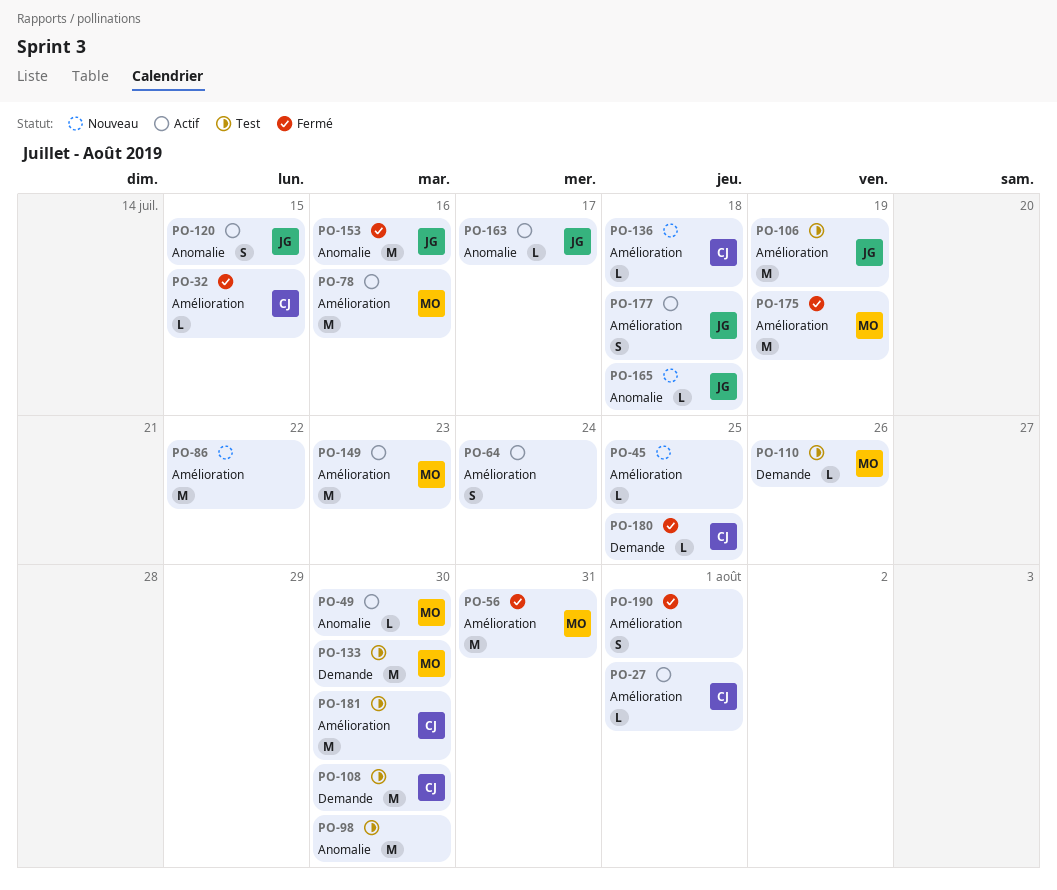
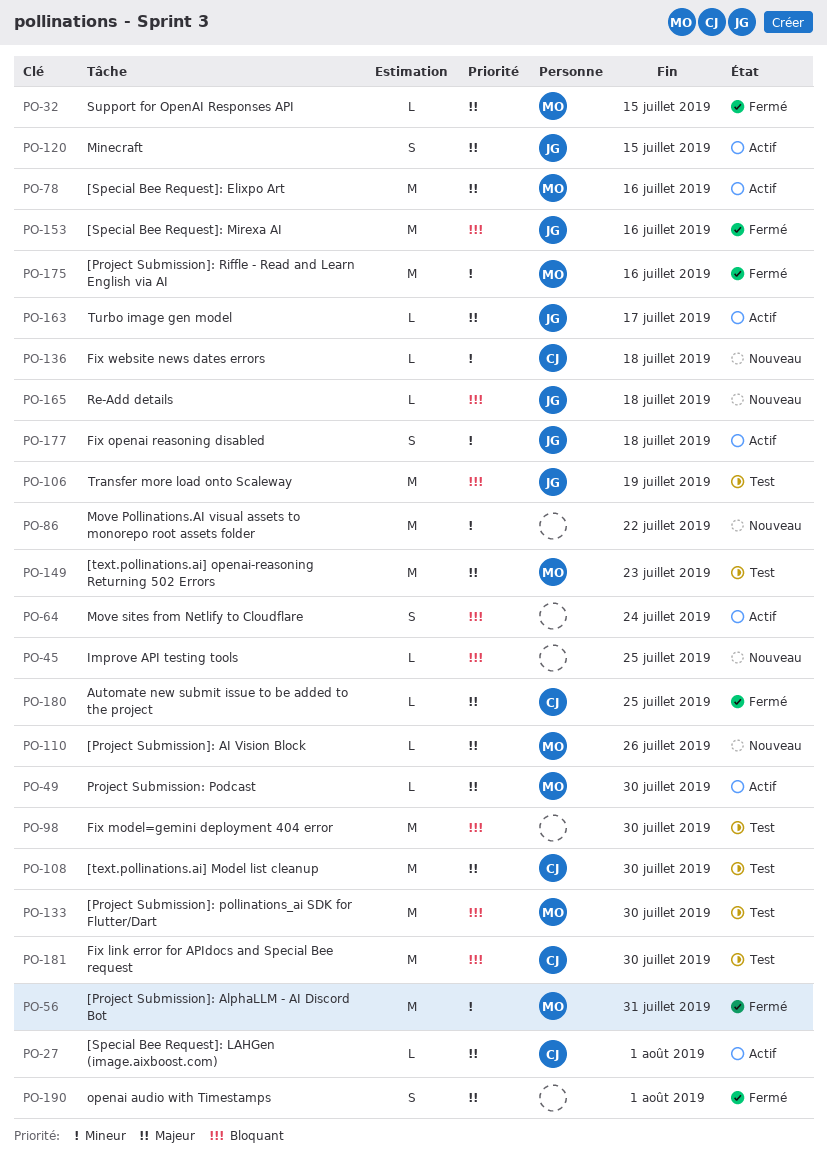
PO-32, owner: CJ -> MO
PO-110, status: Test -> Nouveau
PO-149, status: Actif -> Test
PO-175, due: Jul 19 -> Jul 16

